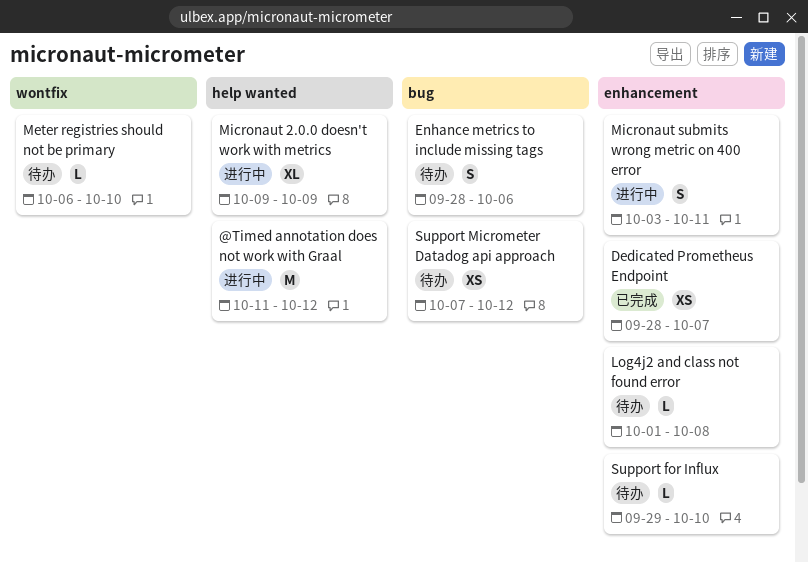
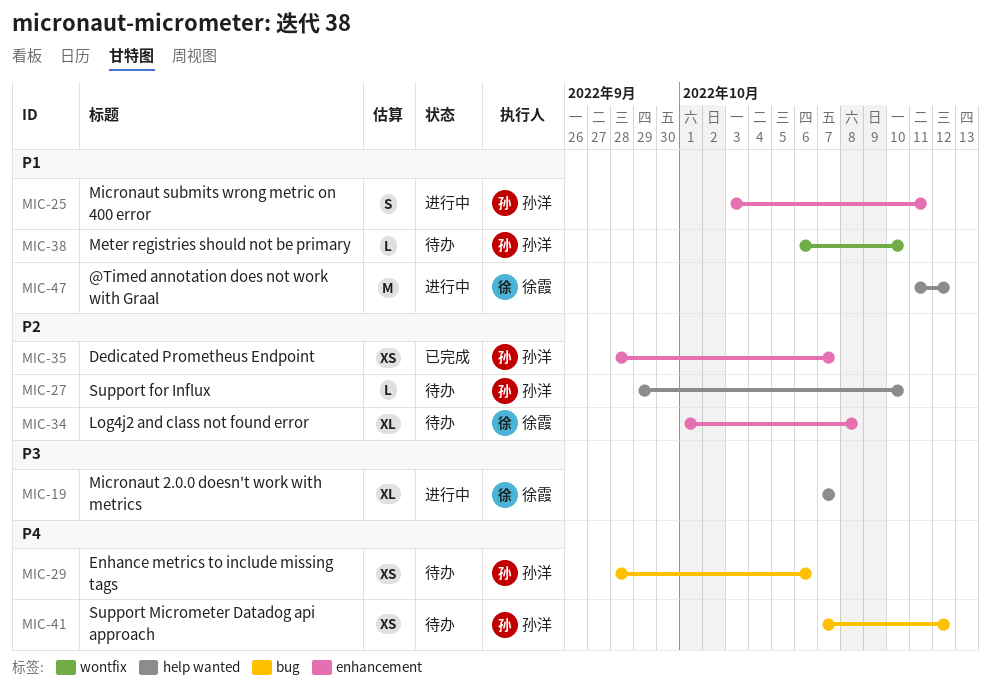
Enhance metrics to include missing tags, estimate: S -> XS
Log4j2 and class not found error, estimate: L -> XL
Micronaut 2.0.0 doesn't work with metrics, start: Oct 9 -> Oct 7
Micronaut 2.0.0 doesn't work with metrics, due: Oct 9 -> Oct 7
Support for Influx, label: enhancement -> help wanted

